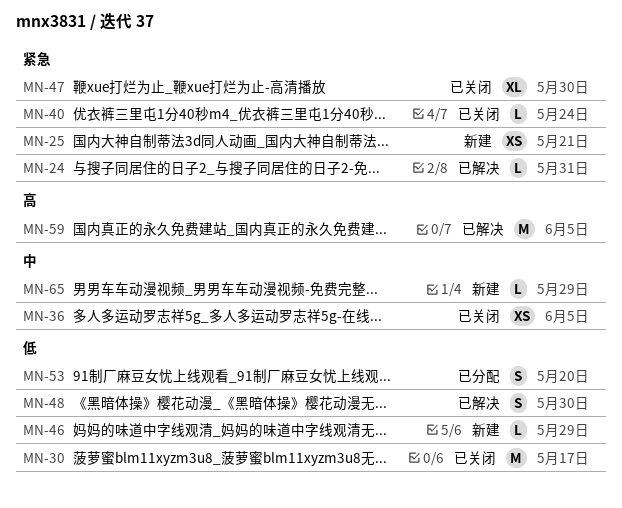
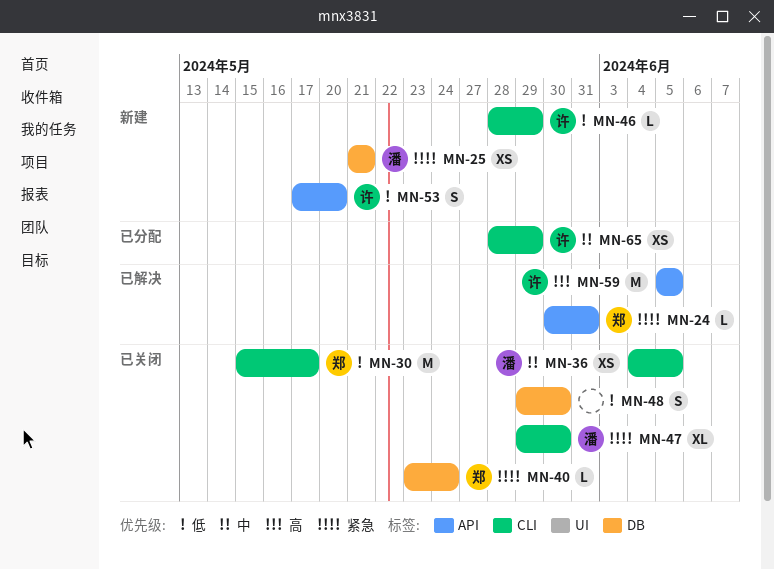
MN-48, status: 已解决 -> 已关闭
MN-53, status: 已分配 -> 新建
MN-65, status: 新建 -> 已分配
MN-65, estimate: L -> XS

